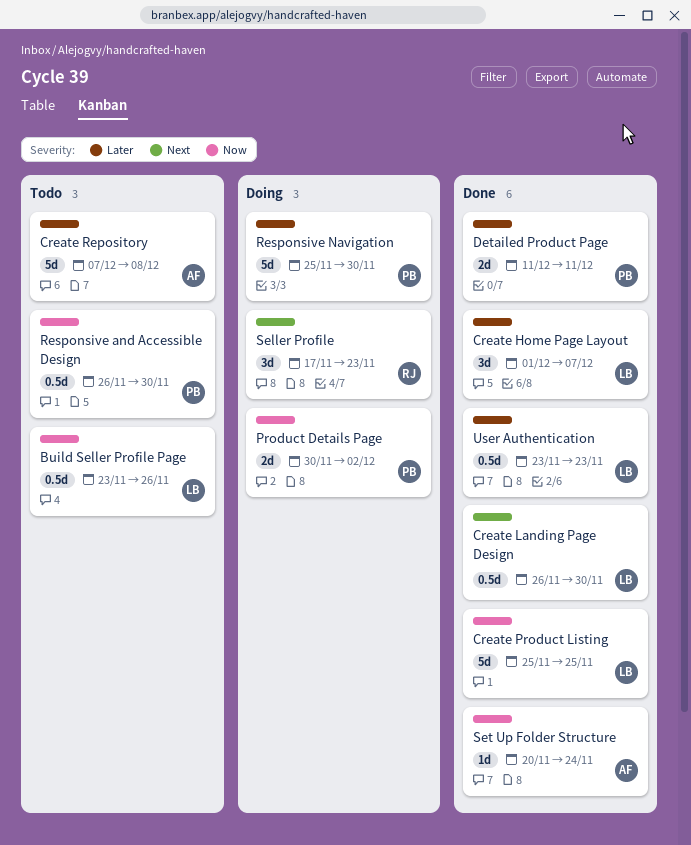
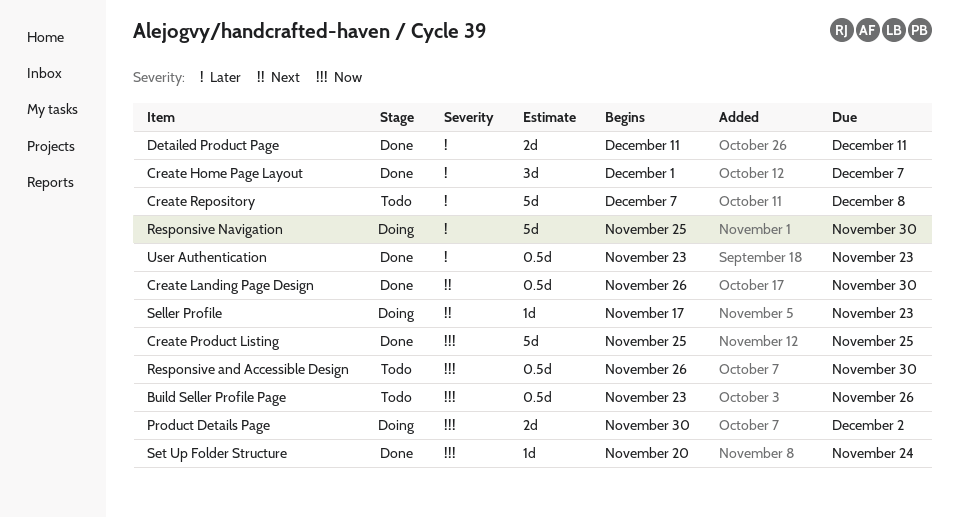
Seller Profile, estimate: 3d -> 1d

